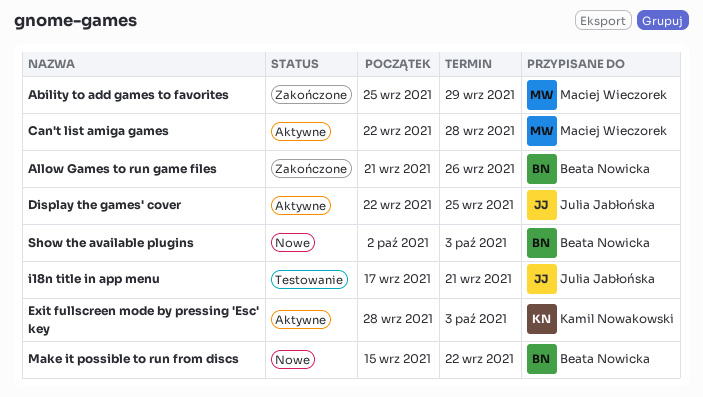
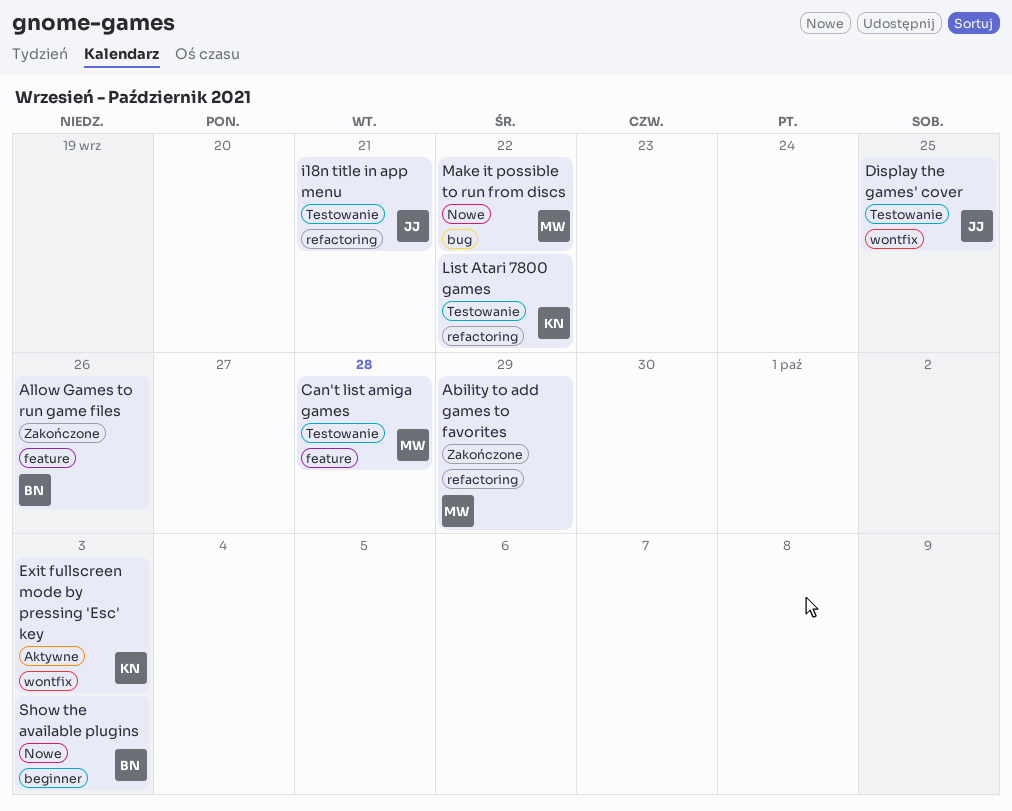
Can't list amiga games, status: Aktywne -> Testowanie
Display the games' cover, status: Aktywne -> Testowanie
List Atari 7800 games: none -> present
Make it possible to run from discs, owner: Beata Nowicka -> Maciej Wieczorek

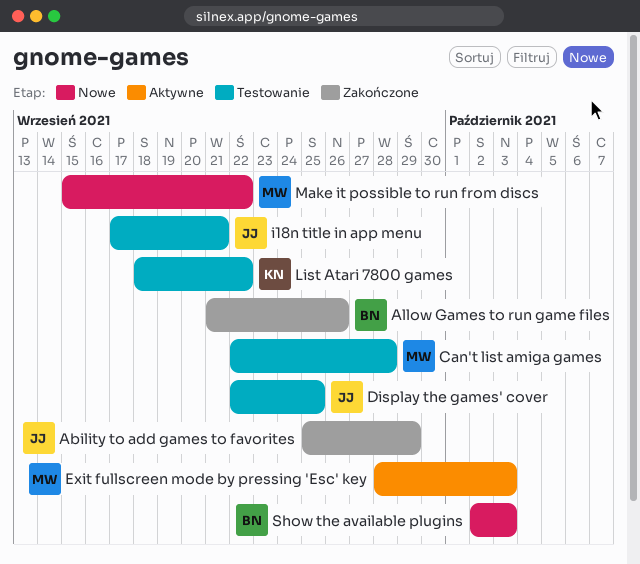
Ability to add games to favorites, owner: MW -> JJ
Exit fullscreen mode by pressing 'Esc' key, owner: KN -> MW

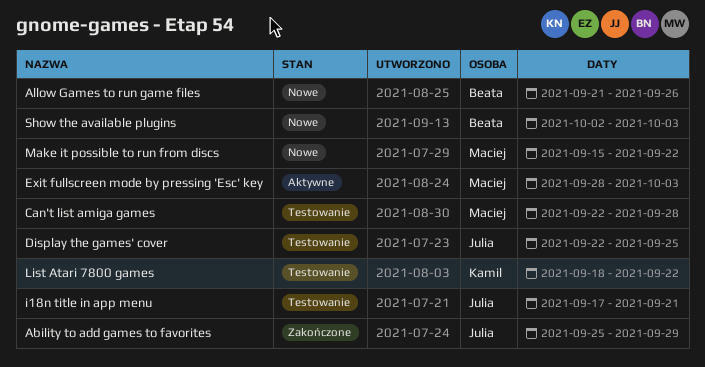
Allow Games to run game files, status: Zakończone -> Nowe

